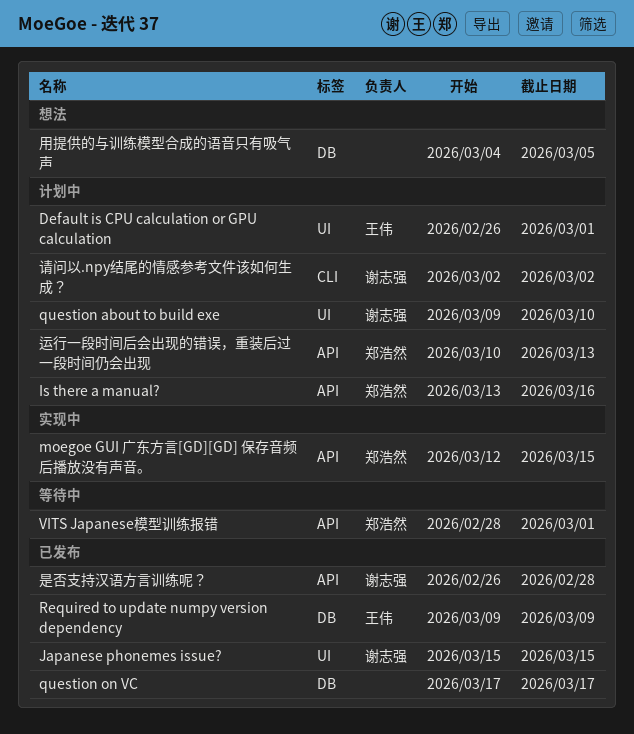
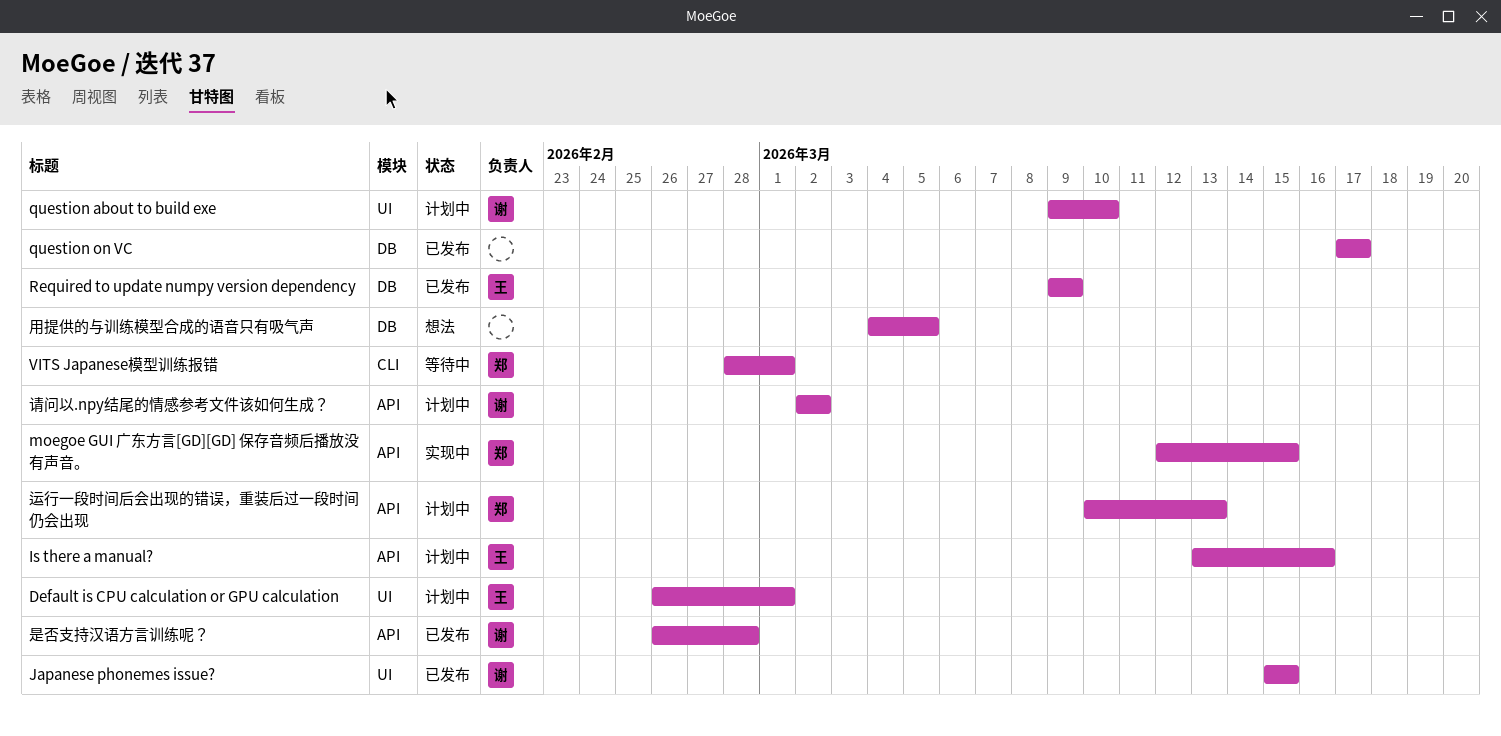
Is there a manual?, owner: 郑浩然 -> 王伟
VITS Japanese模型训练报错, label: API -> CLI
请问以.npy结尾的情感参考文件该如何生成？, label: CLI -> API

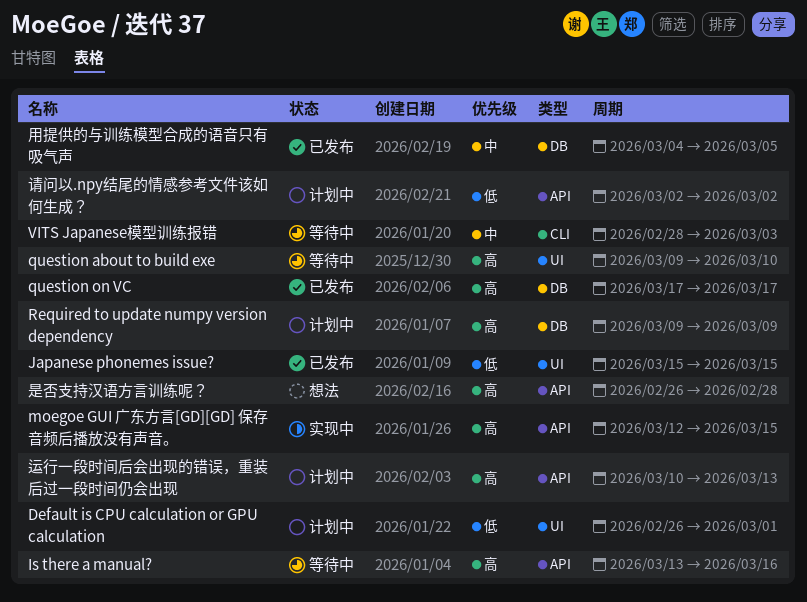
Is there a manual?, status: 计划中 -> 等待中
question about to build exe, status: 计划中 -> 等待中
Required to update numpy version dependency, status: 已发布 -> 计划中
VITS Japanese模型训练报错, due: Mar 1 -> Mar 3
是否支持汉语方言训练呢？, status: 已发布 -> 想法
用提供的与训练模型合成的语音只有吸气声, status: 想法 -> 已发布

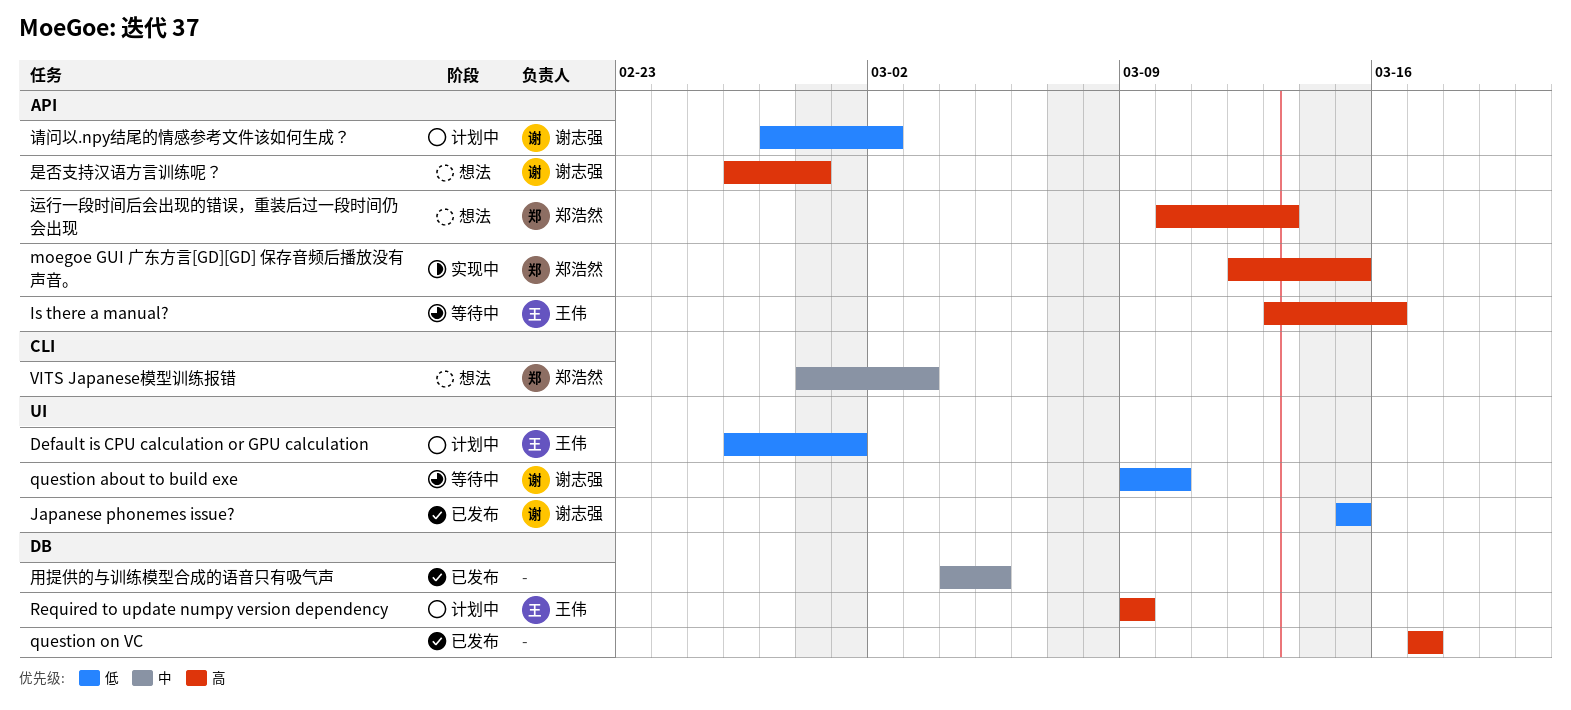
question about to build exe, priority: 高 -> 低
VITS Japanese模型训练报错, status: 等待中 -> 想法
请问以.npy结尾的情感参考文件该如何生成？, start: Mar 2 -> Feb 27
运行一段时间后会出现的错误，重装后过一段时间仍会出现, status: 计划中 -> 想法

